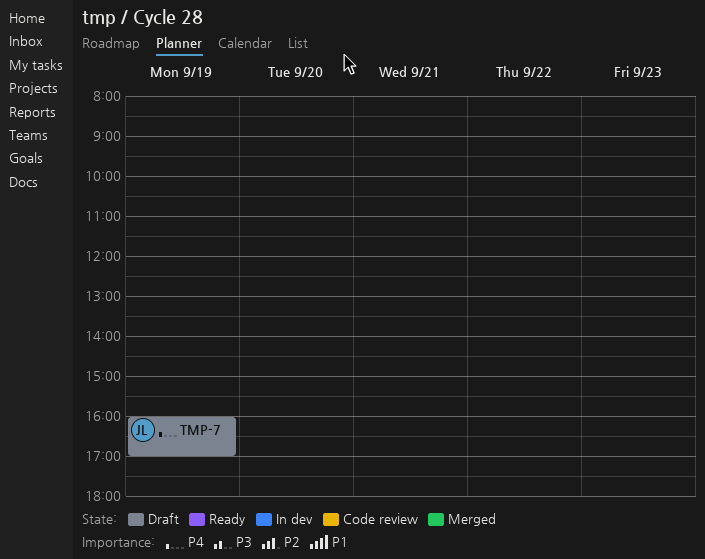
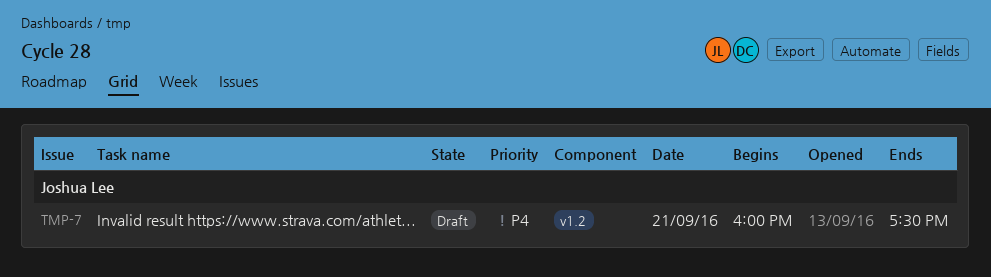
TMP-7, day: Sep 19 -> Sep 21
TMP-7, ends: 17:00 -> 17:30

